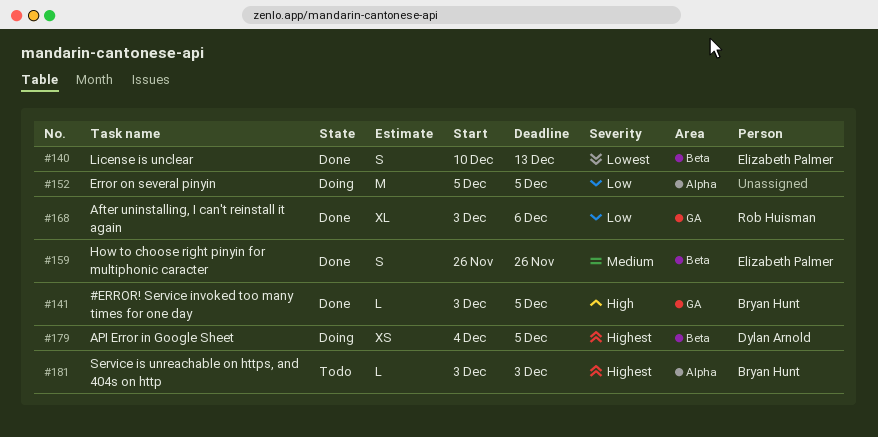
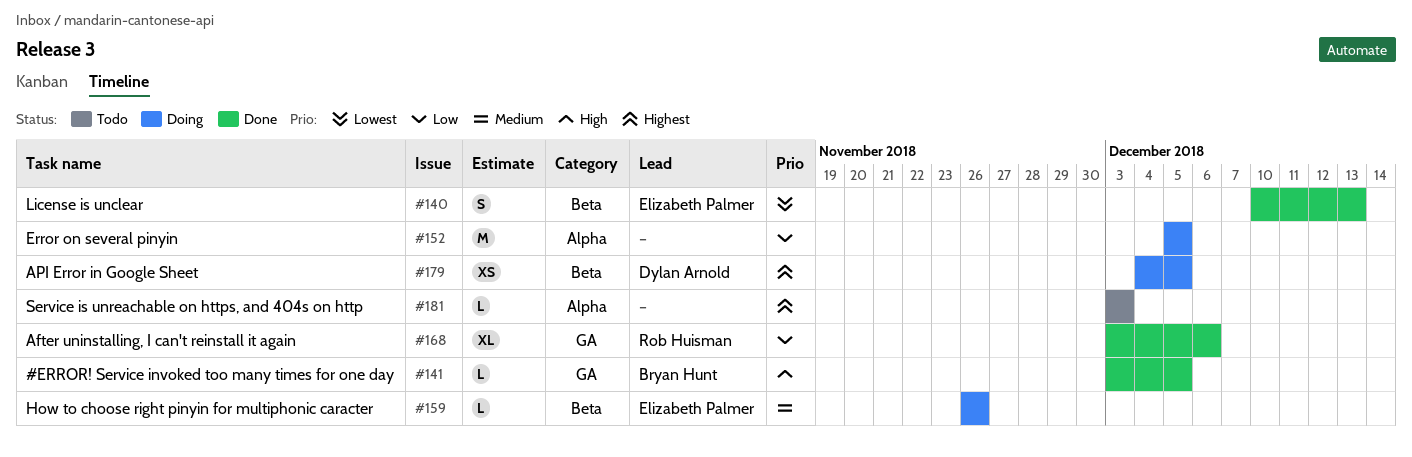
#159, status: Done -> Doing
#159, estimate: S -> L
#181, owner: Bryan Hunt -> none

